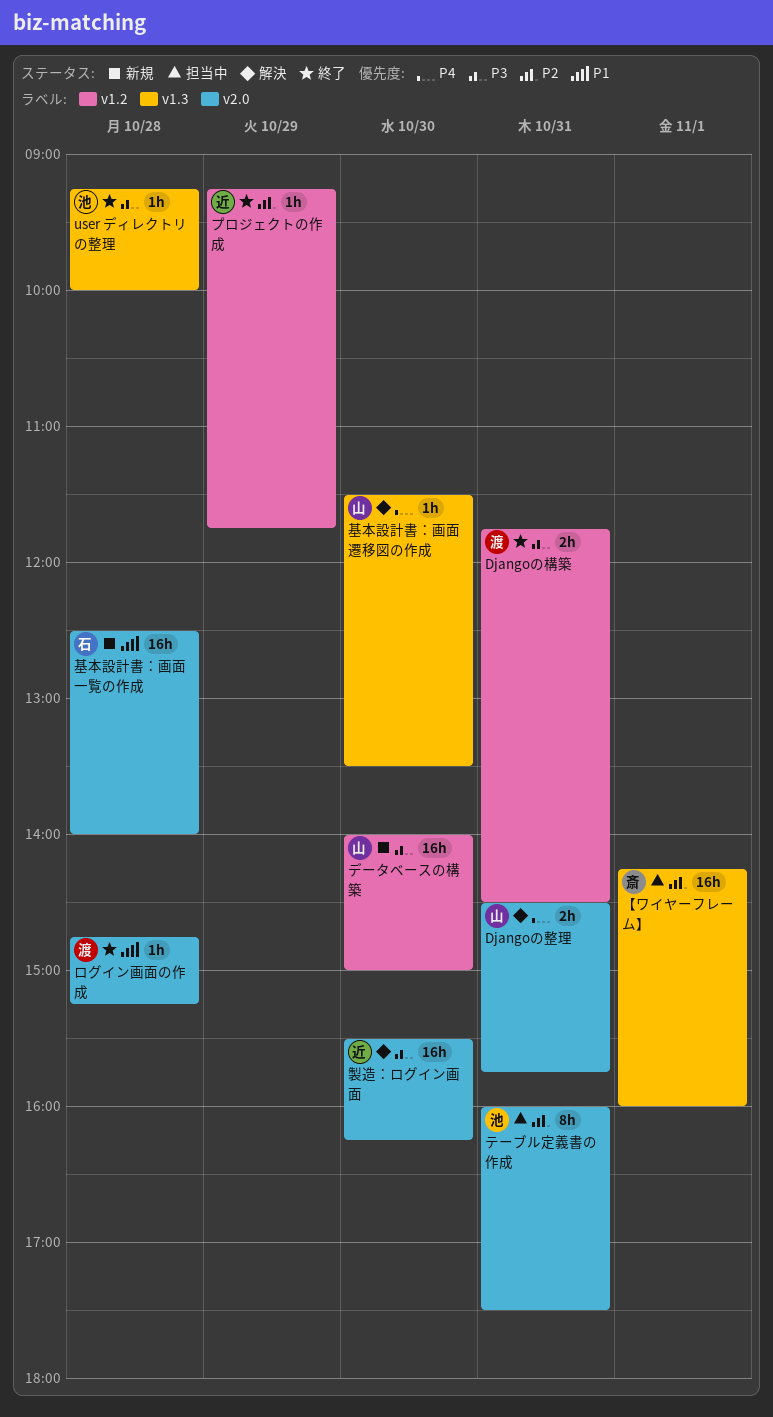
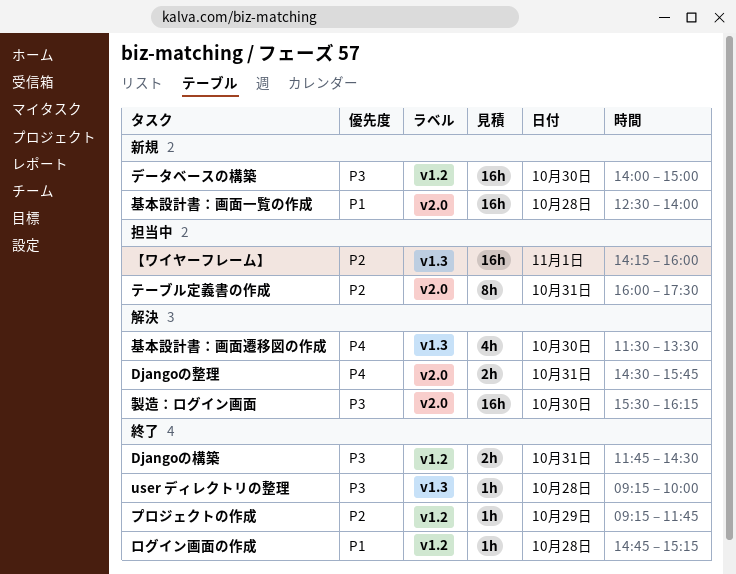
ログイン画面の作成, label: v2.0 -> v1.2
基本設計書：画面遷移図の作成, estimate: 1h -> 4h

